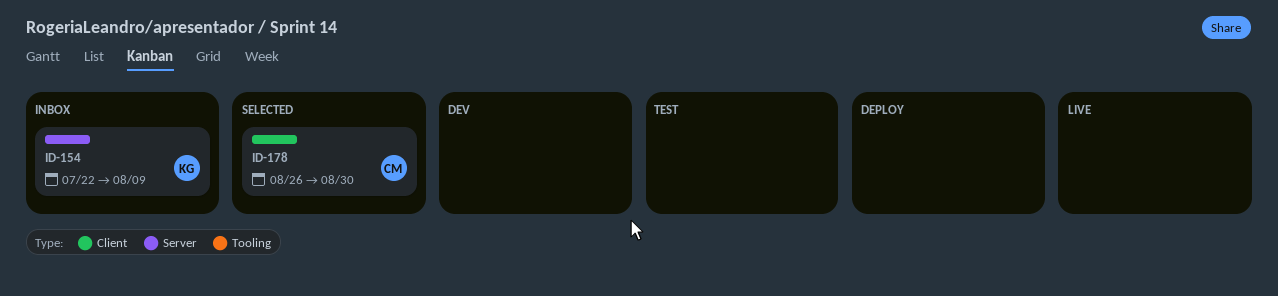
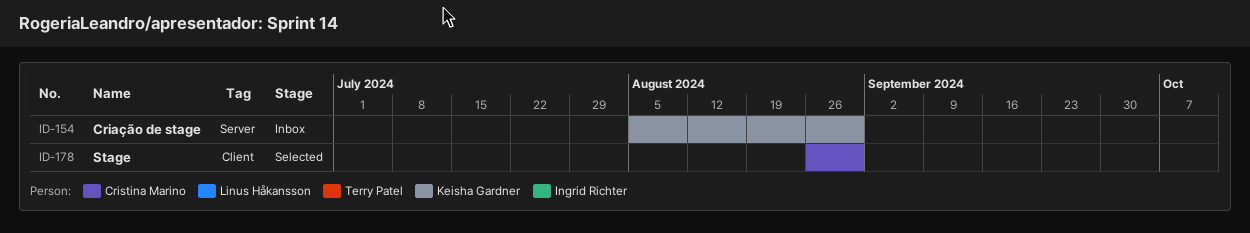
ID-154, start: Jul 22 -> Aug 5
ID-154, due: Aug 9 -> Aug 30

